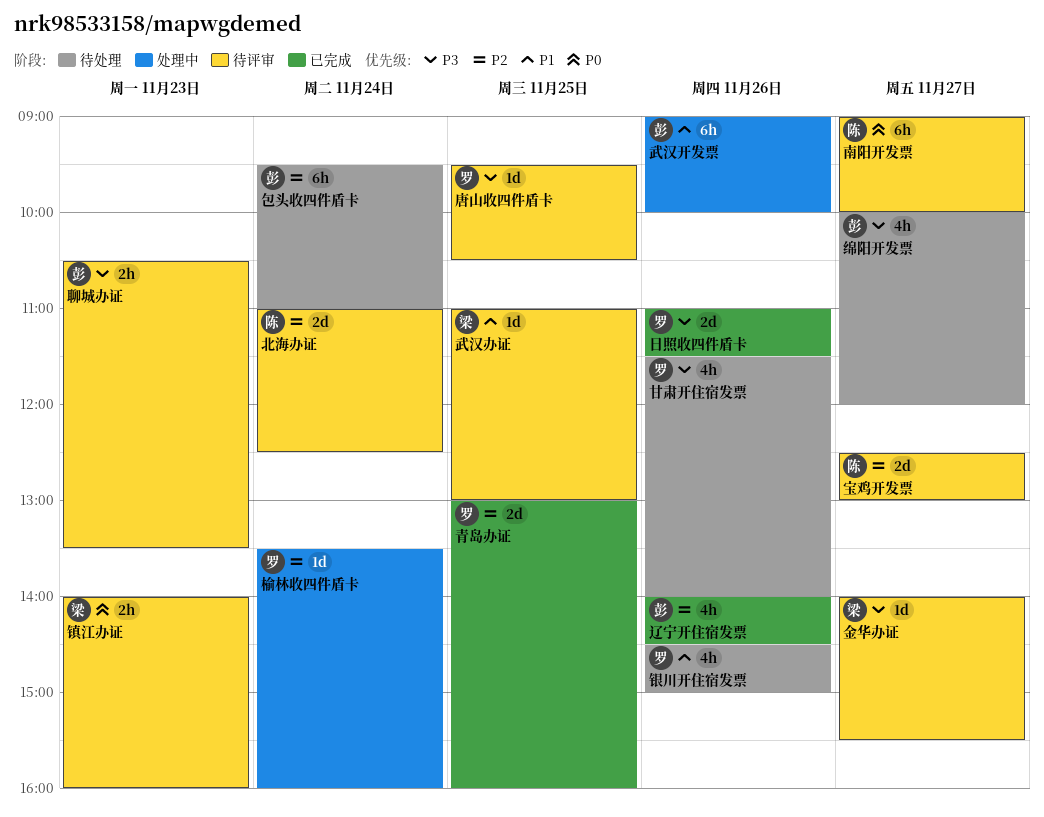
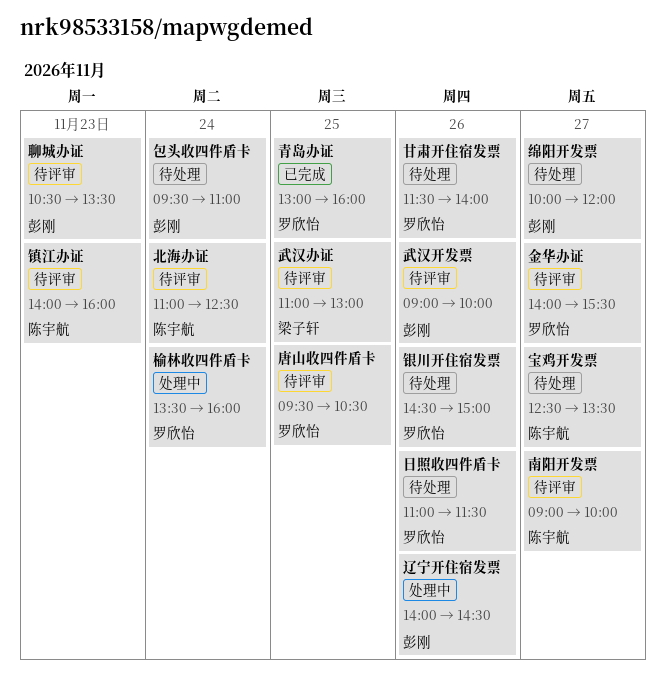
宝鸡开发票, status: 待评审 -> 待处理
宝鸡开发票, ends: 13:00 -> 13:30
日照收四件盾卡, status: 已完成 -> 待处理
武汉开发票, status: 处理中 -> 待评审
辽宁开住宿发票, status: 已完成 -> 处理中
金华办证, owner: 梁子轩 -> 罗欣怡
镇江办证, owner: 梁子轩 -> 陈宇航

